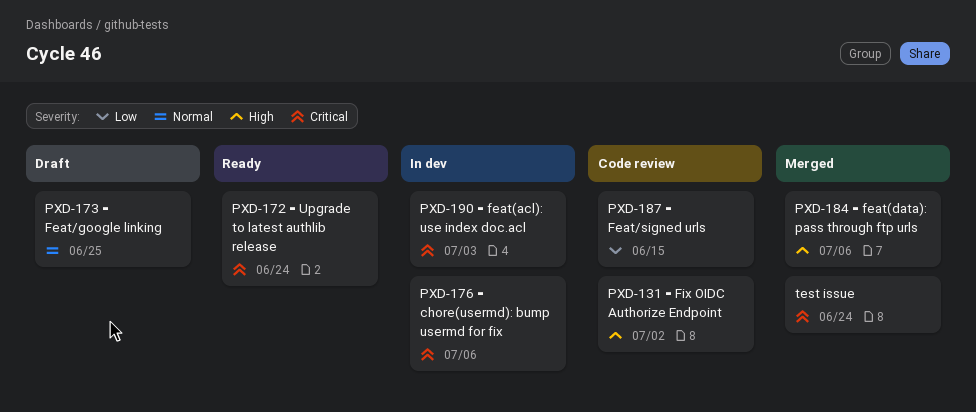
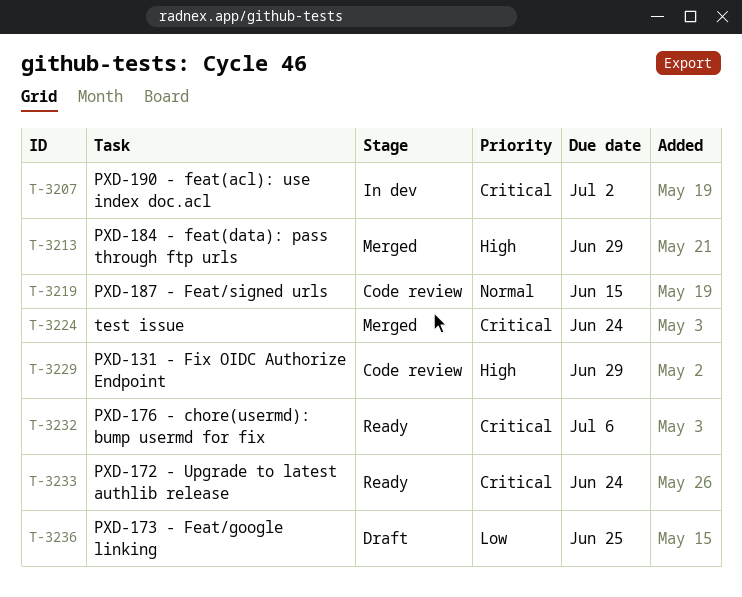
PXD-131 ⁃ Fix OIDC Authorize Endpoint, due: Jul 2 -> Jun 29
PXD-173 ⁃ Feat/google linking, priority: Normal -> Low
PXD-176 ⁃ chore(usermd): bump usermd for fix, status: In dev -> Ready
PXD-184 ⁃ feat(data): pass through ftp urls, due: Jul 6 -> Jun 29
PXD-187 ⁃ Feat/signed urls, priority: Low -> Normal
PXD-190 ⁃ feat(acl): use index doc.acl, due: Jul 3 -> Jul 2

